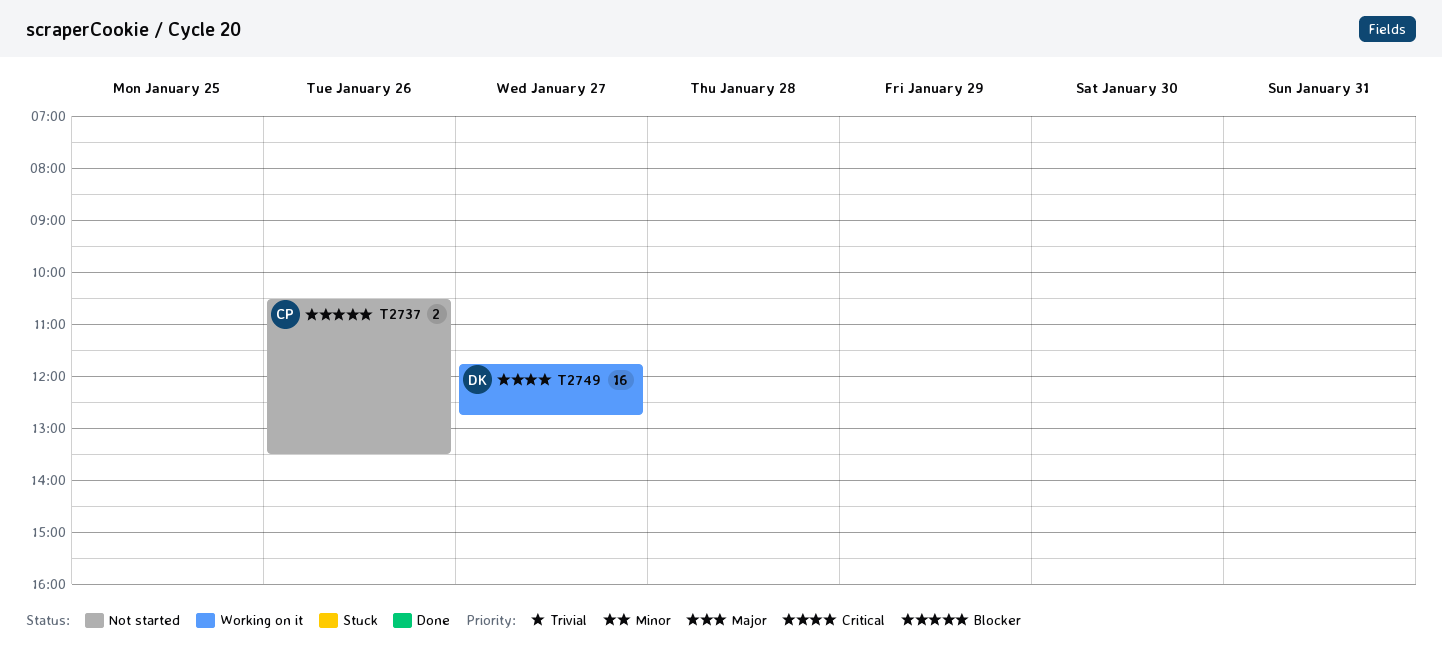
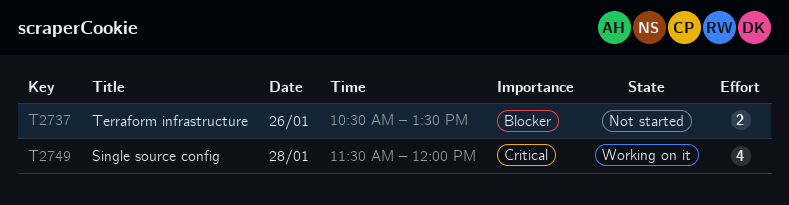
T2749, estimate: 16 -> 4
T2749, day: Jan 27 -> Jan 28
T2749, begins: 11:45 -> 11:30
T2749, ends: 12:45 -> 12:00

